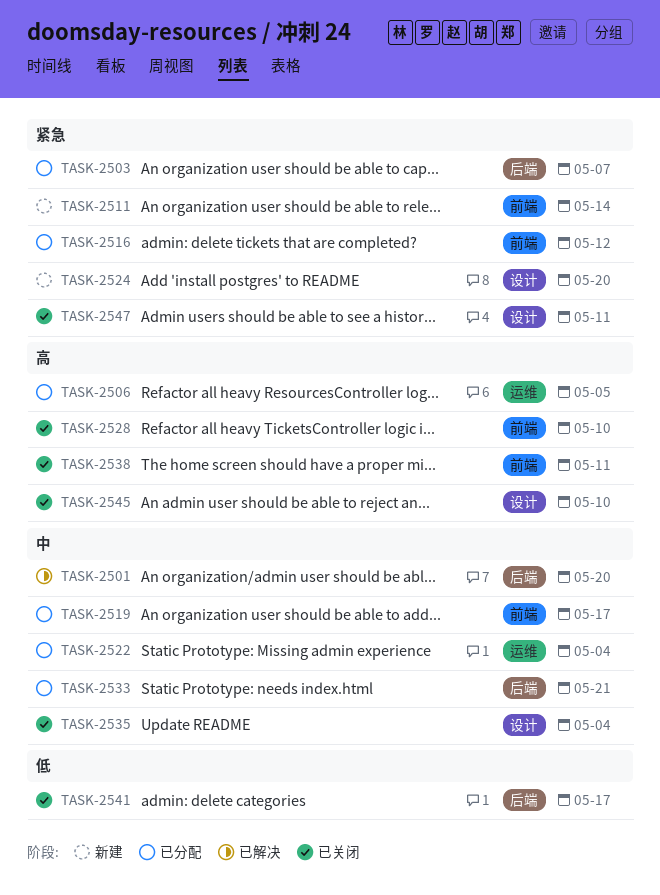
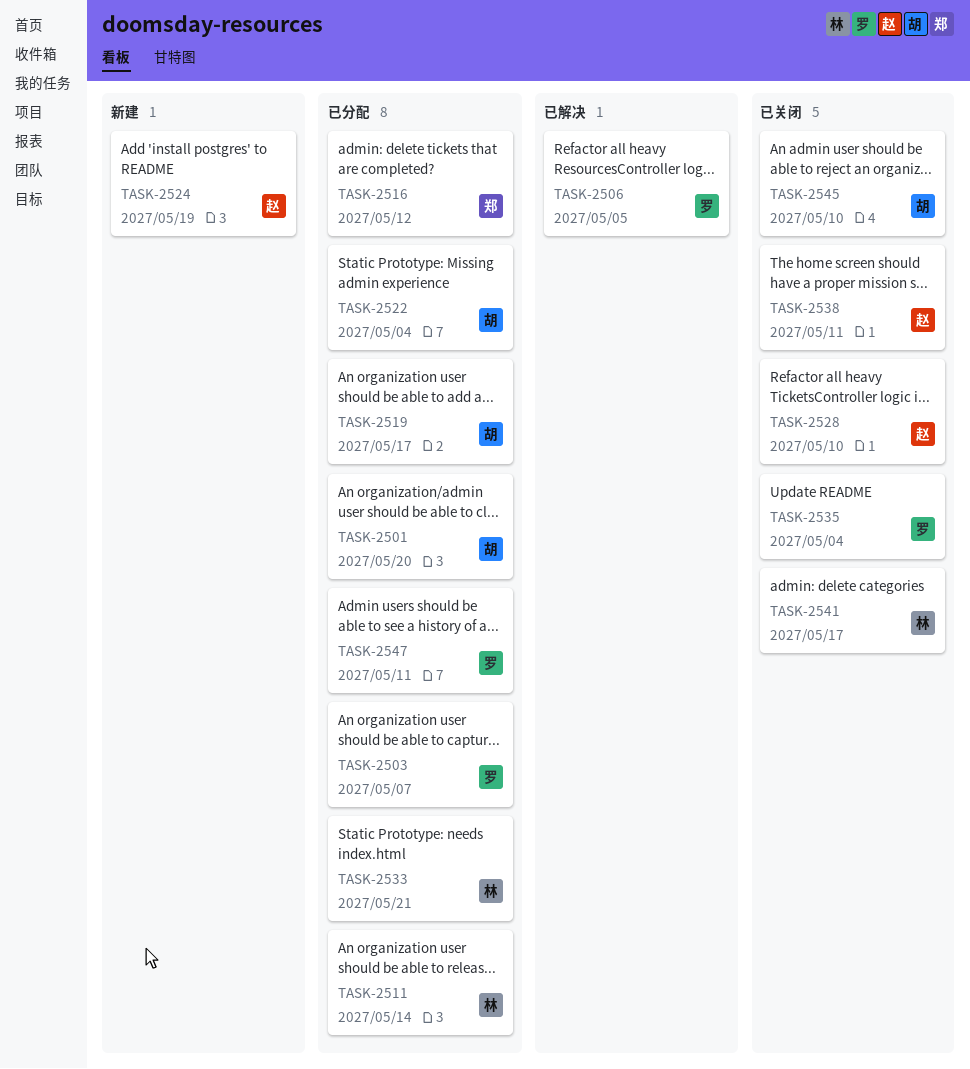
TASK-2501, status: 已解决 -> 已分配
TASK-2506, status: 已分配 -> 已解决
TASK-2511, status: 新建 -> 已分配
TASK-2524, due: May 20 -> May 19
TASK-2547, status: 已关闭 -> 已分配

